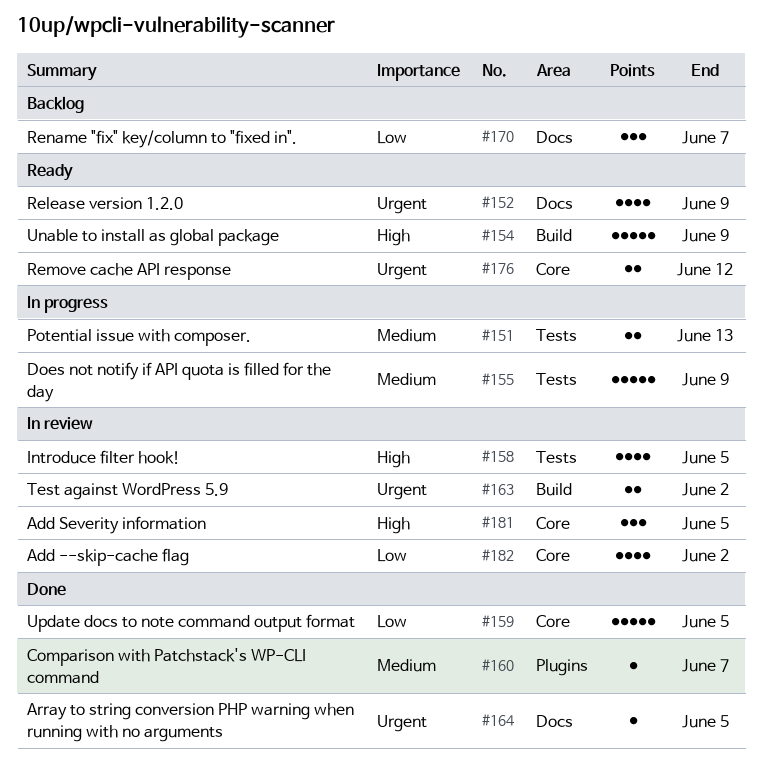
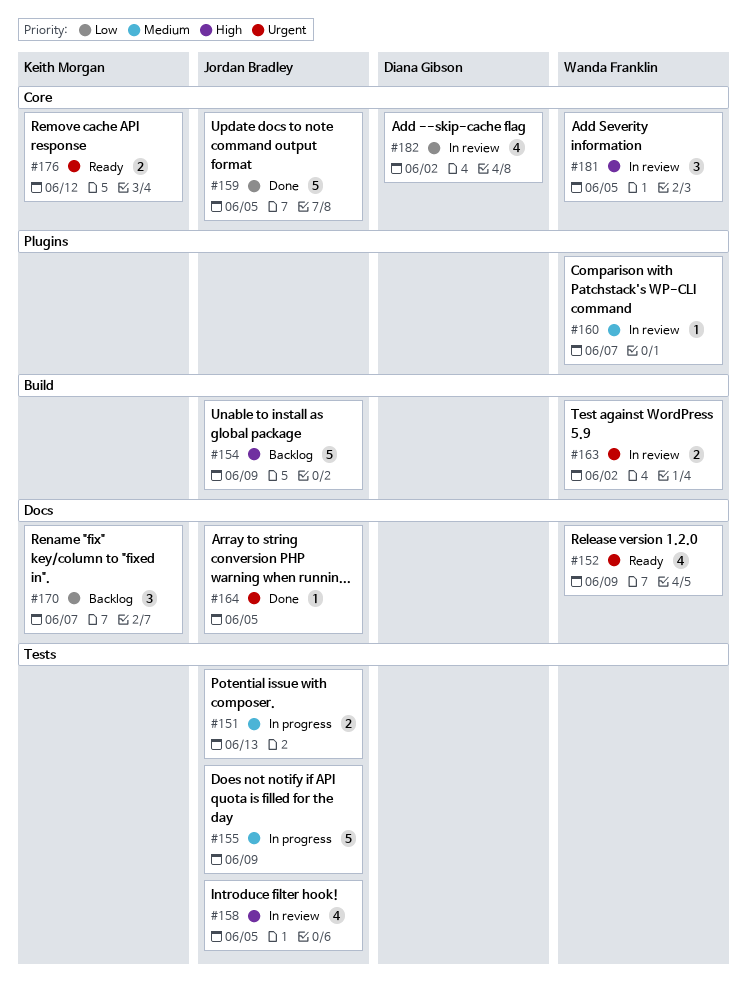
#154, status: Ready -> Backlog
#160, status: Done -> In review

